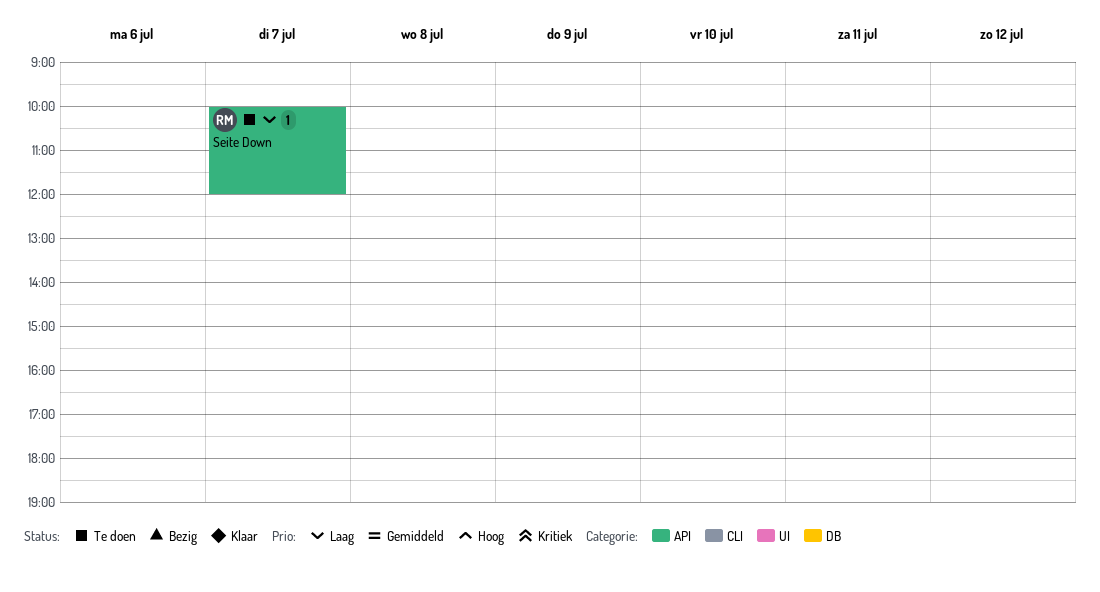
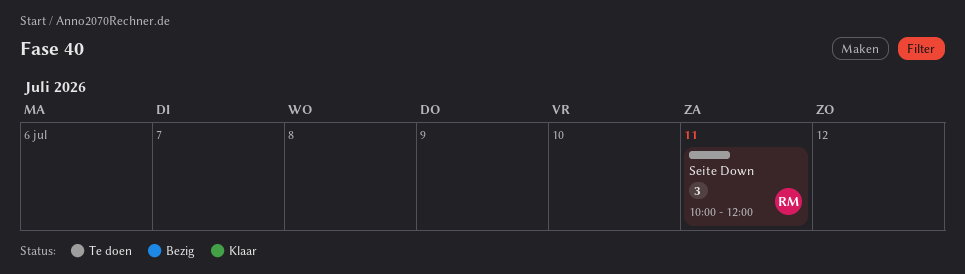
Seite Down, estimate: 1 -> 3
Seite Down, day: Jul 7 -> Jul 11

